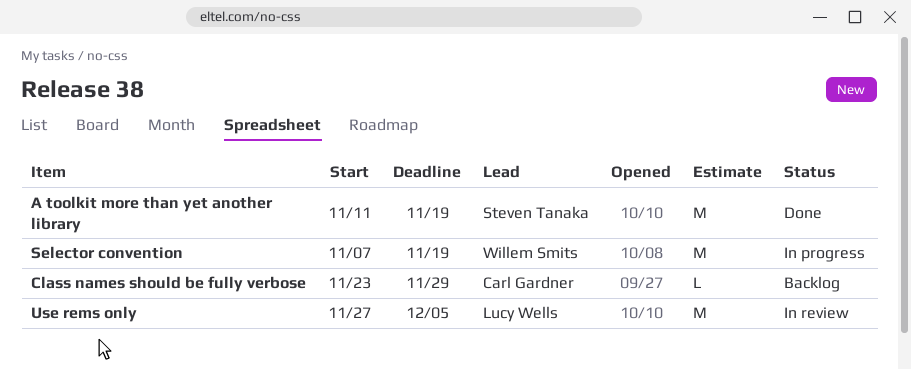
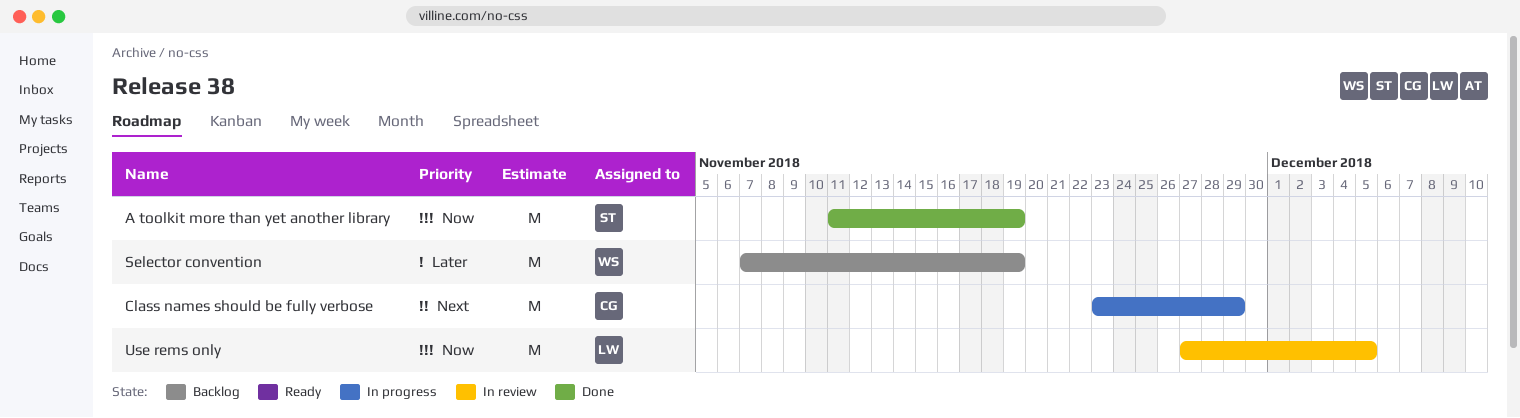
Class names should be fully verbose, status: Backlog -> In progress
Class names should be fully verbose, estimate: L -> M
Selector convention, status: In progress -> Backlog

